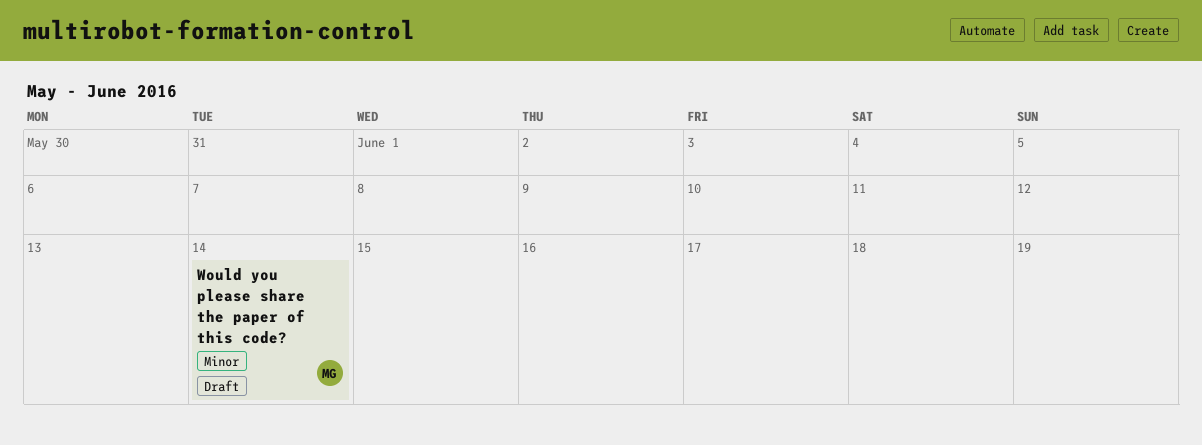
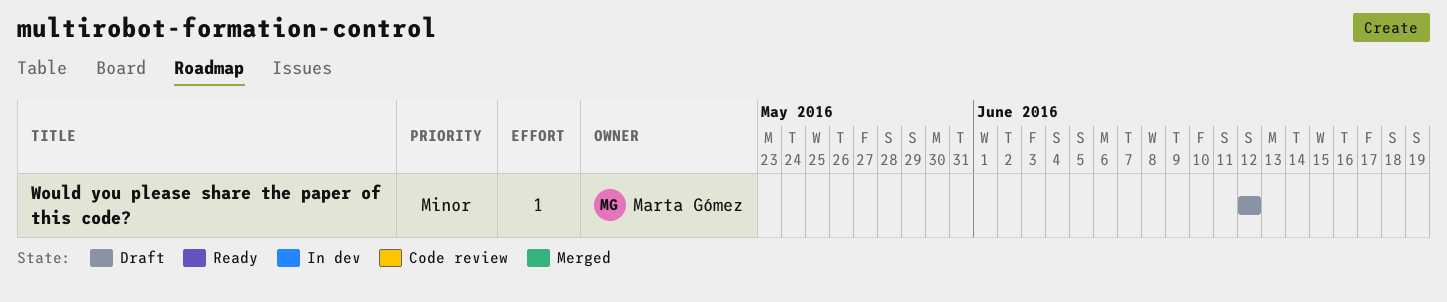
Would you please share the paper of this code?, due: Jun 14 -> Jun 12

